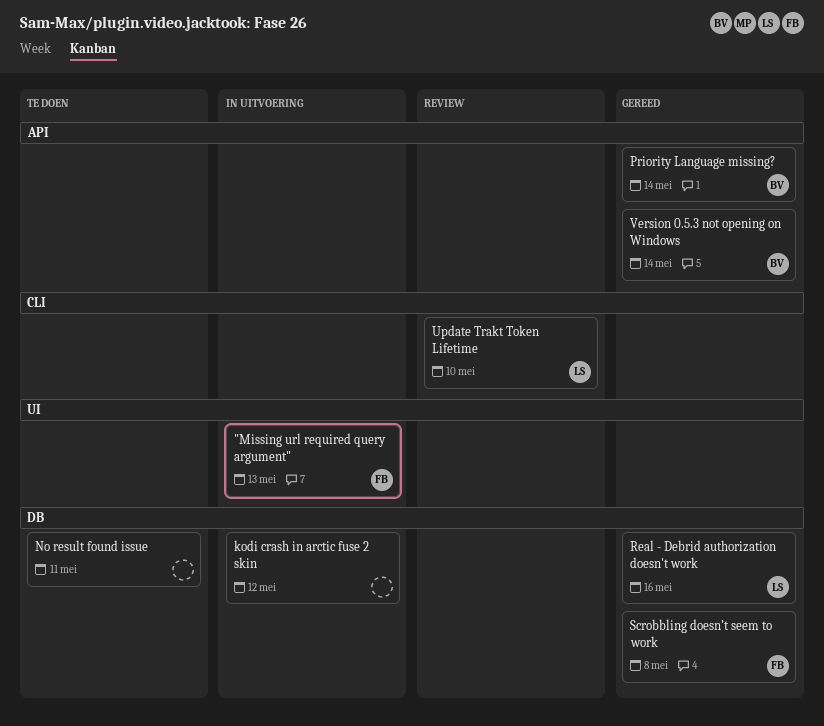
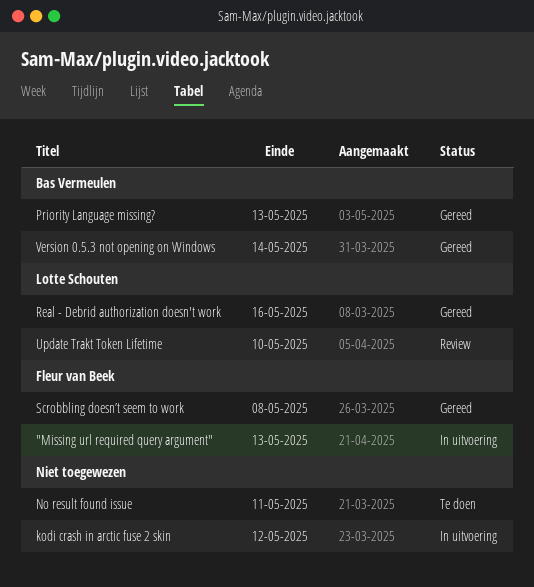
Priority Language missing?, due: May 14 -> May 13

